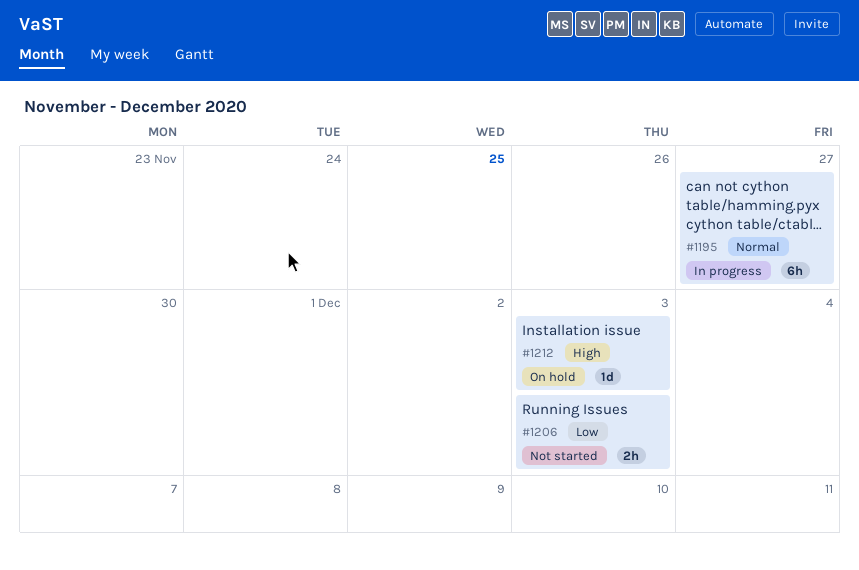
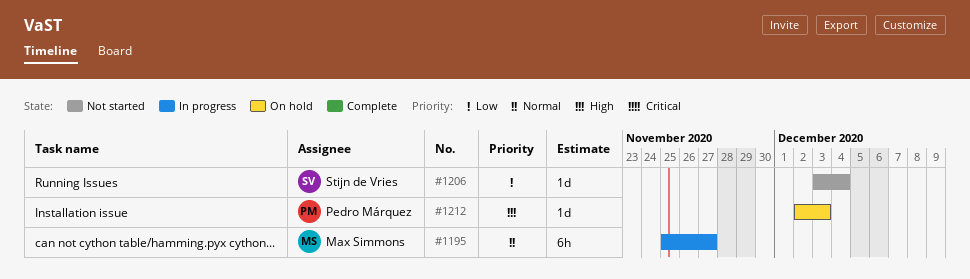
#1206, estimate: 2h -> 1d
#1206, due: Dec 3 -> Dec 4

